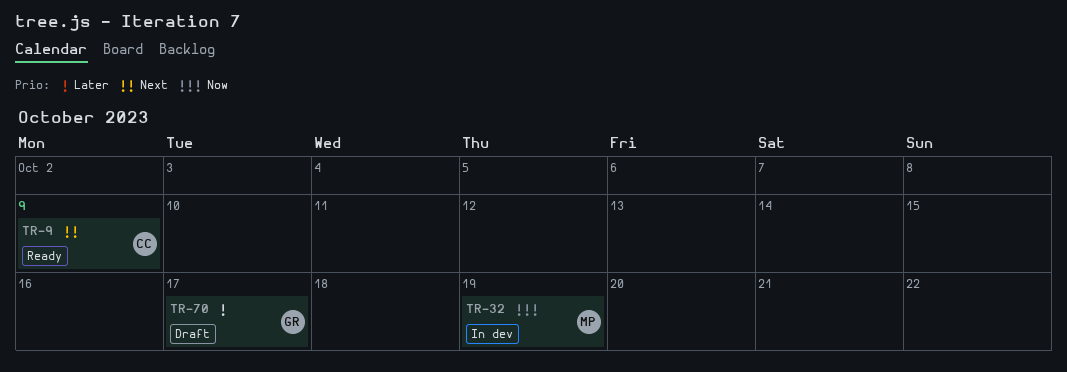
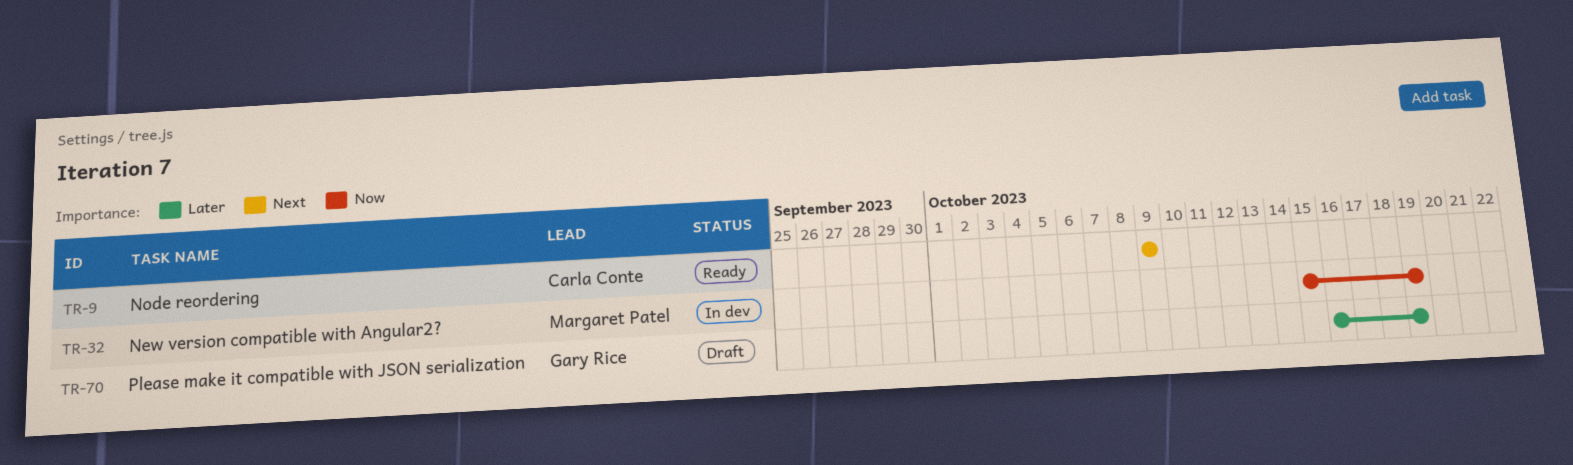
TR-70, due: Oct 17 -> Oct 19

